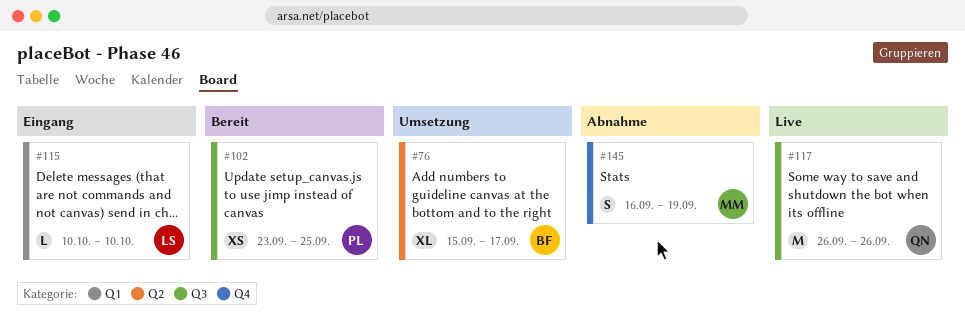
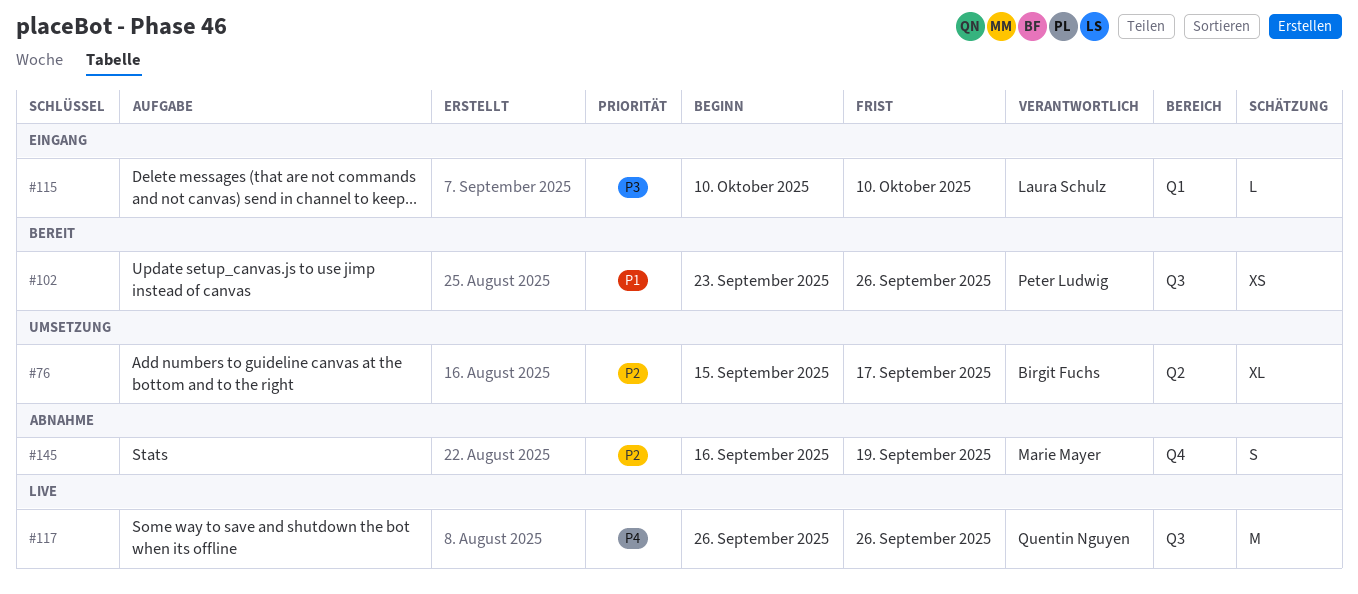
#102, due: Sep 25 -> Sep 26

